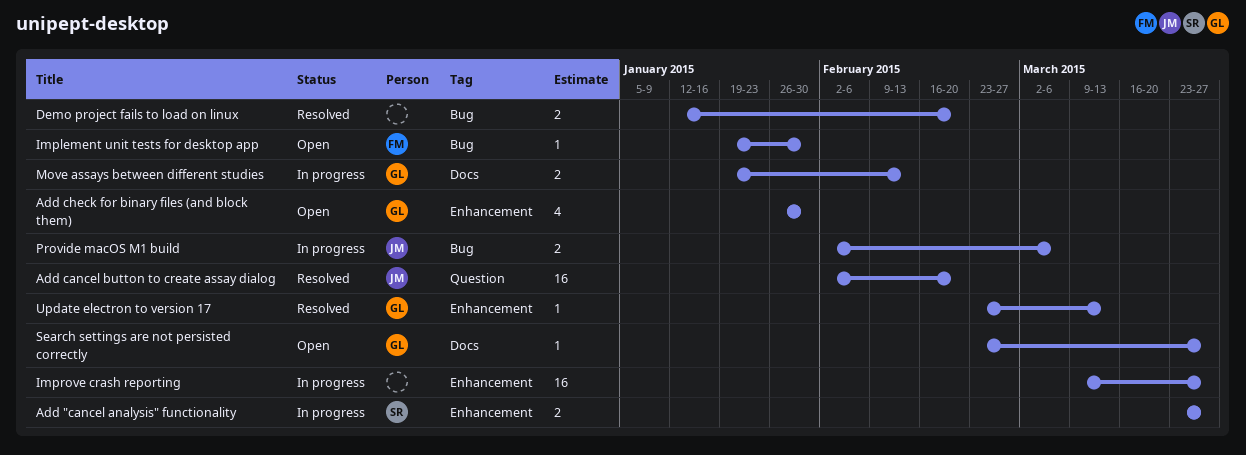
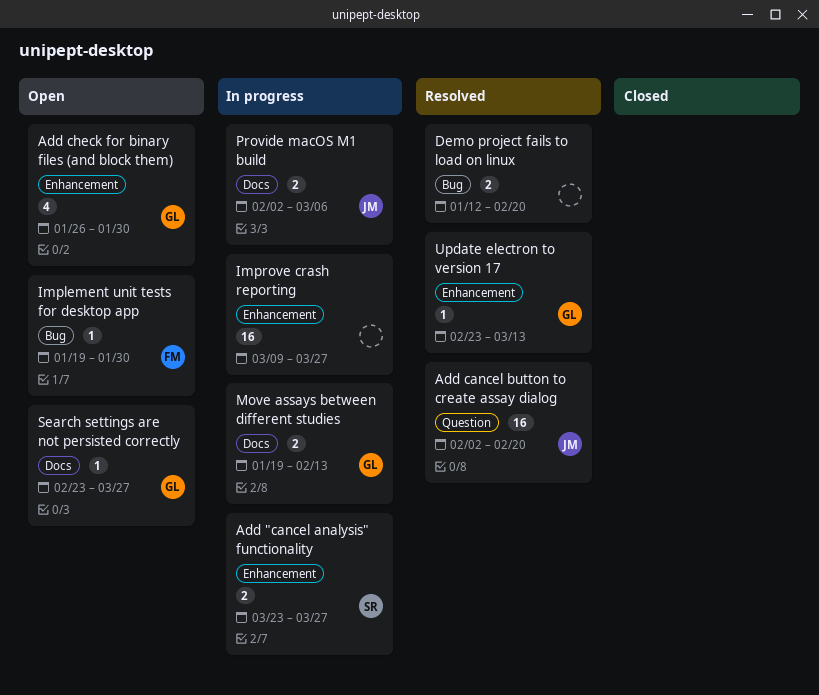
Provide macOS M1 build, label: Bug -> Docs

